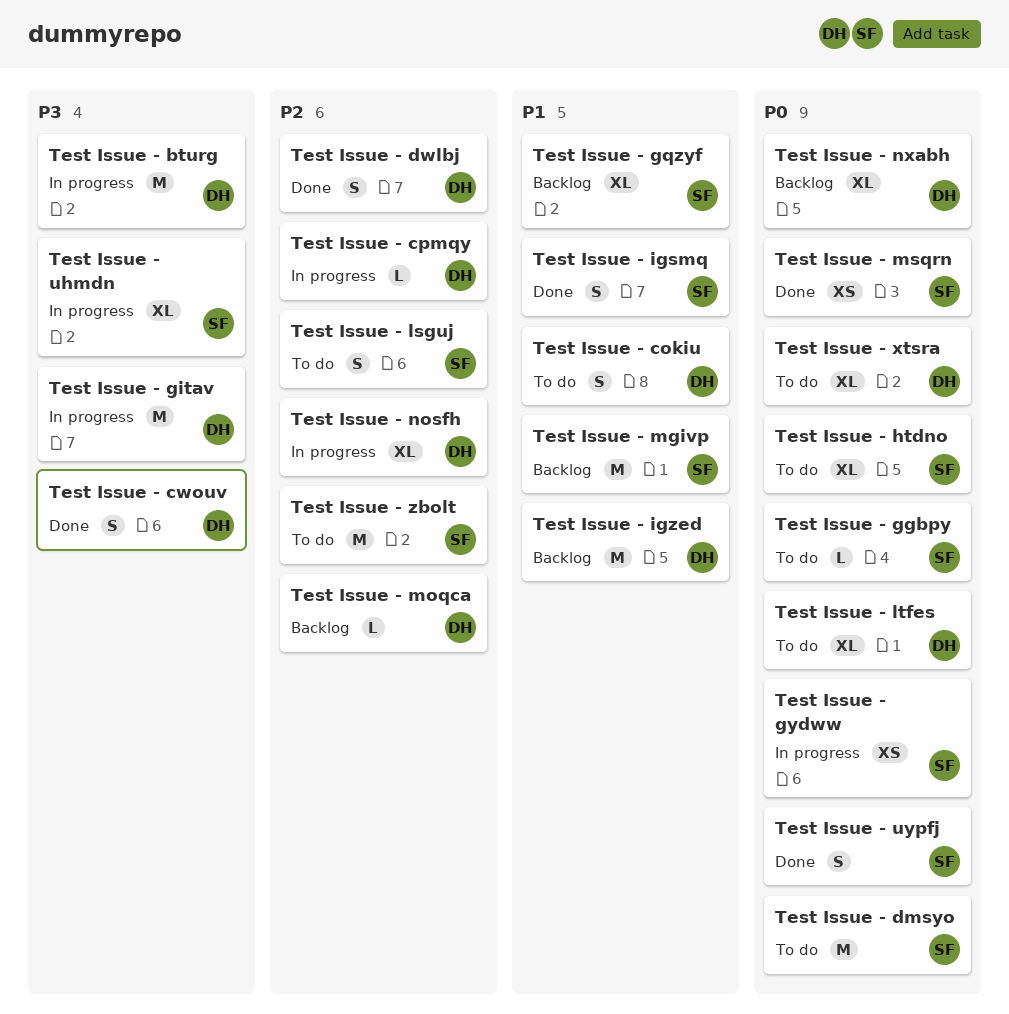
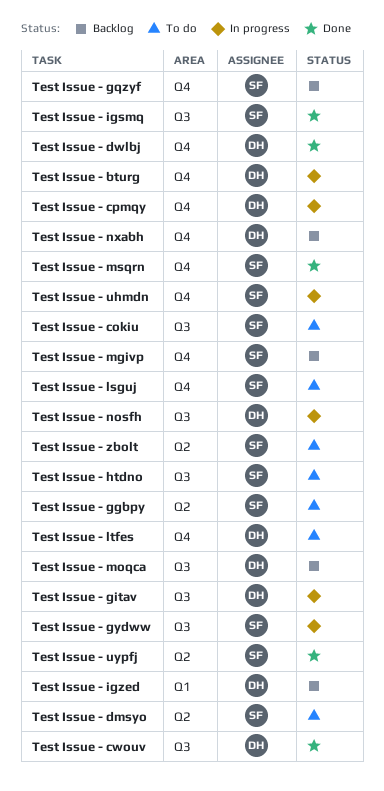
Test Issue - cokiu, owner: DH -> SF
Test Issue - xtsra: present -> none

